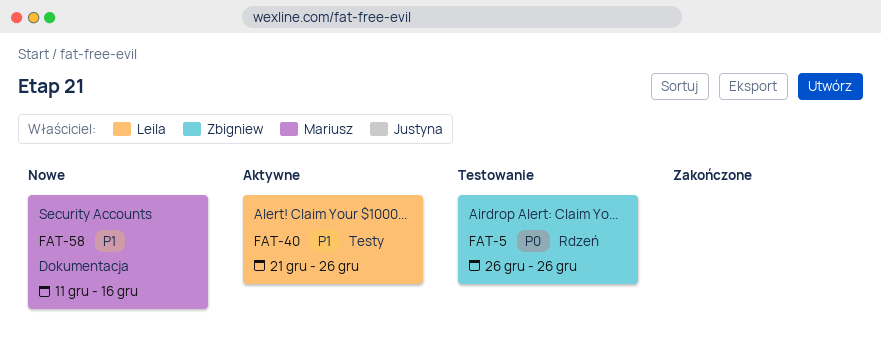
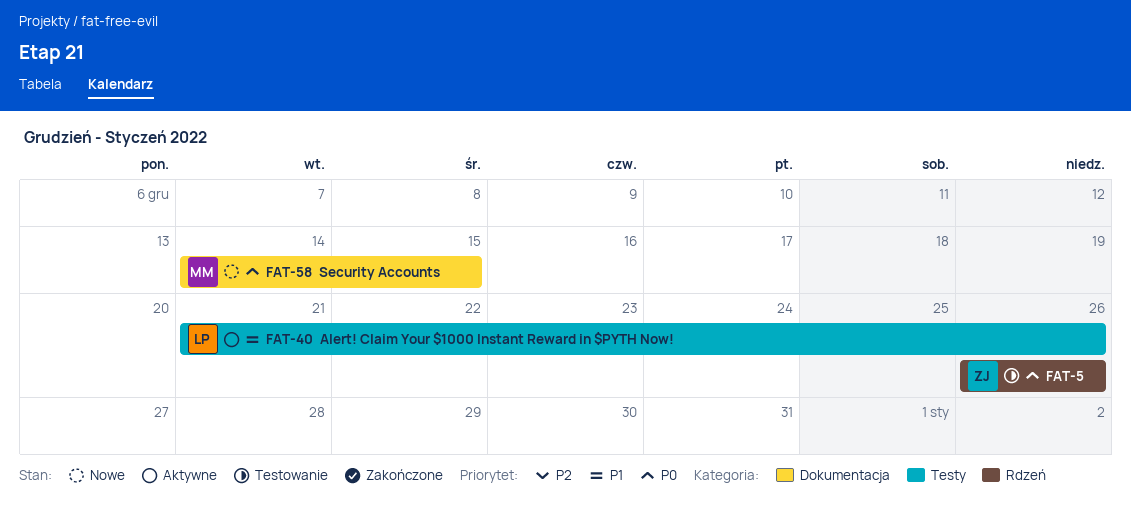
FAT-58, priority: P1 -> P0
FAT-58, start: Dec 11 -> Dec 14
FAT-58, due: Dec 16 -> Dec 15

